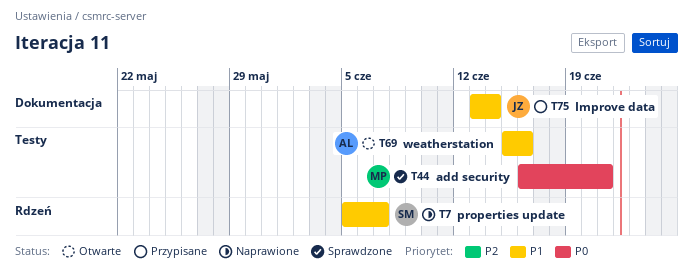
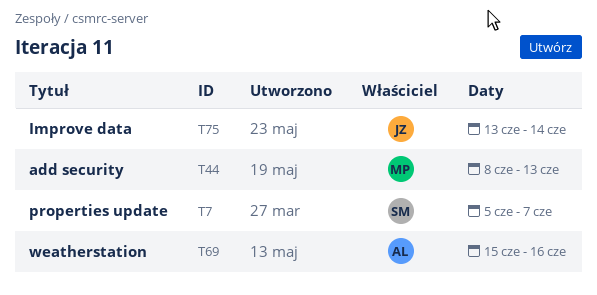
T44, start: Jun 16 -> Jun 8
T44, due: Jun 21 -> Jun 13

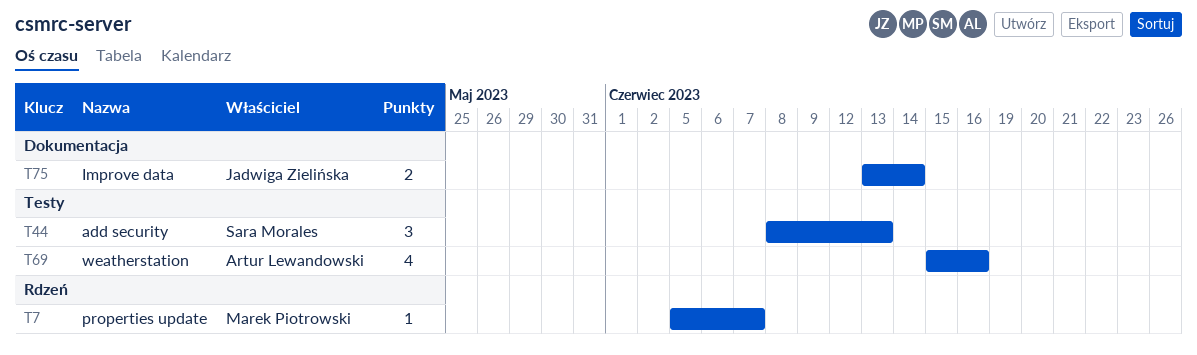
T7, owner: Sara Morales -> Marek Piotrowski
T44, owner: Marek Piotrowski -> Sara Morales

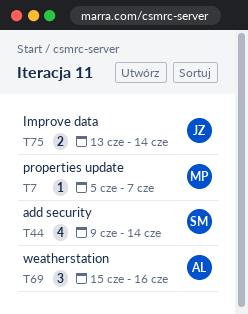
T44, estimate: 3 -> 4
T44, start: Jun 8 -> Jun 9
T44, due: Jun 13 -> Jun 14
T69, estimate: 4 -> 3

